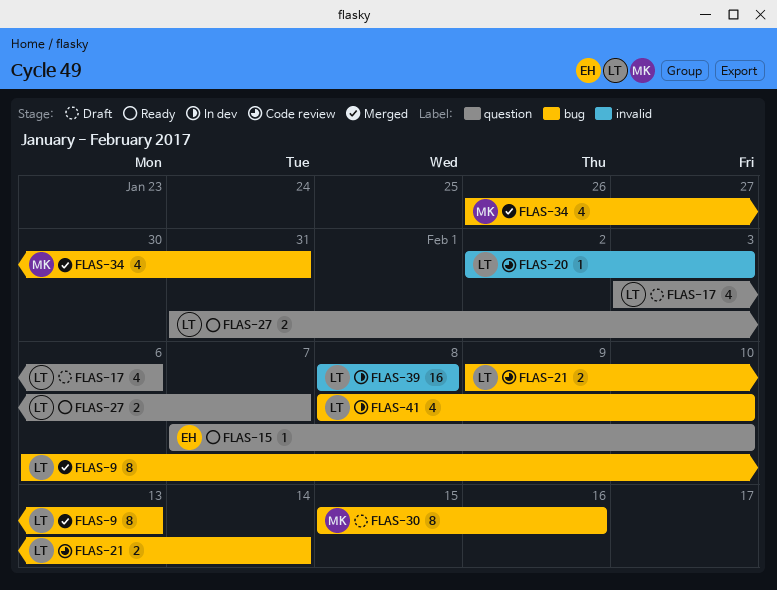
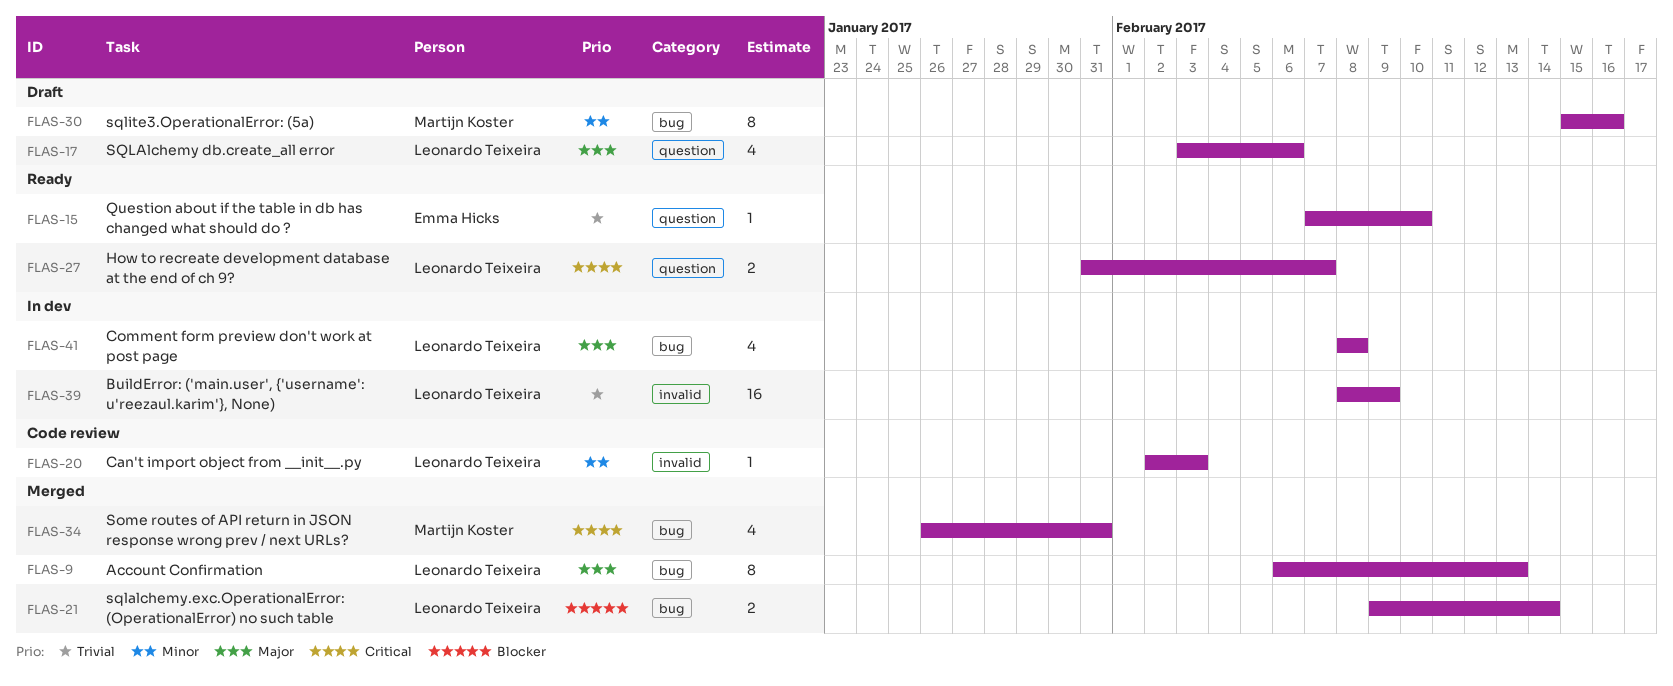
FLAS-21, status: Code review -> Merged
FLAS-39, due: Feb 8 -> Feb 9
FLAS-41, due: Feb 10 -> Feb 8

